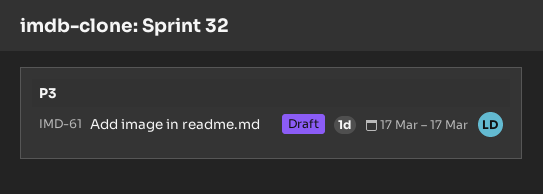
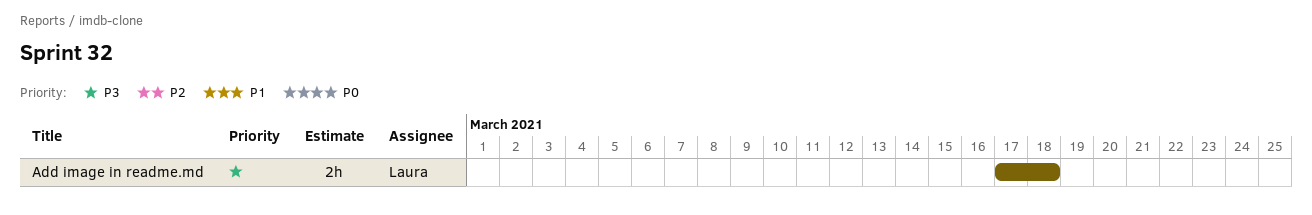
Add image in readme.md, estimate: 1d -> 2h
Add image in readme.md, due: Mar 17 -> Mar 18

